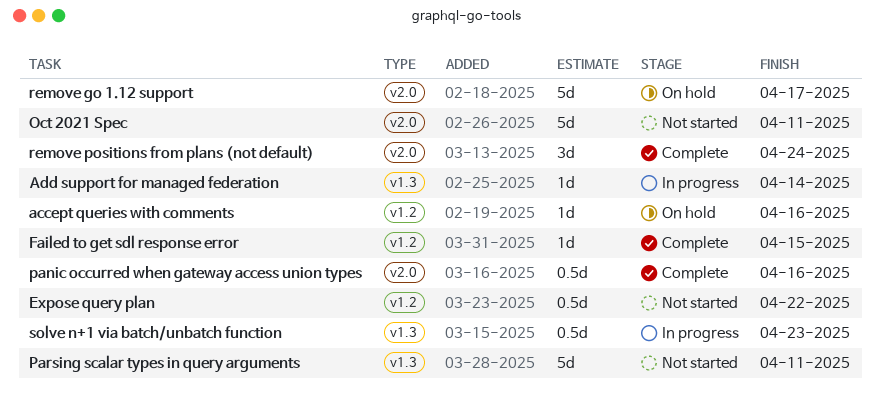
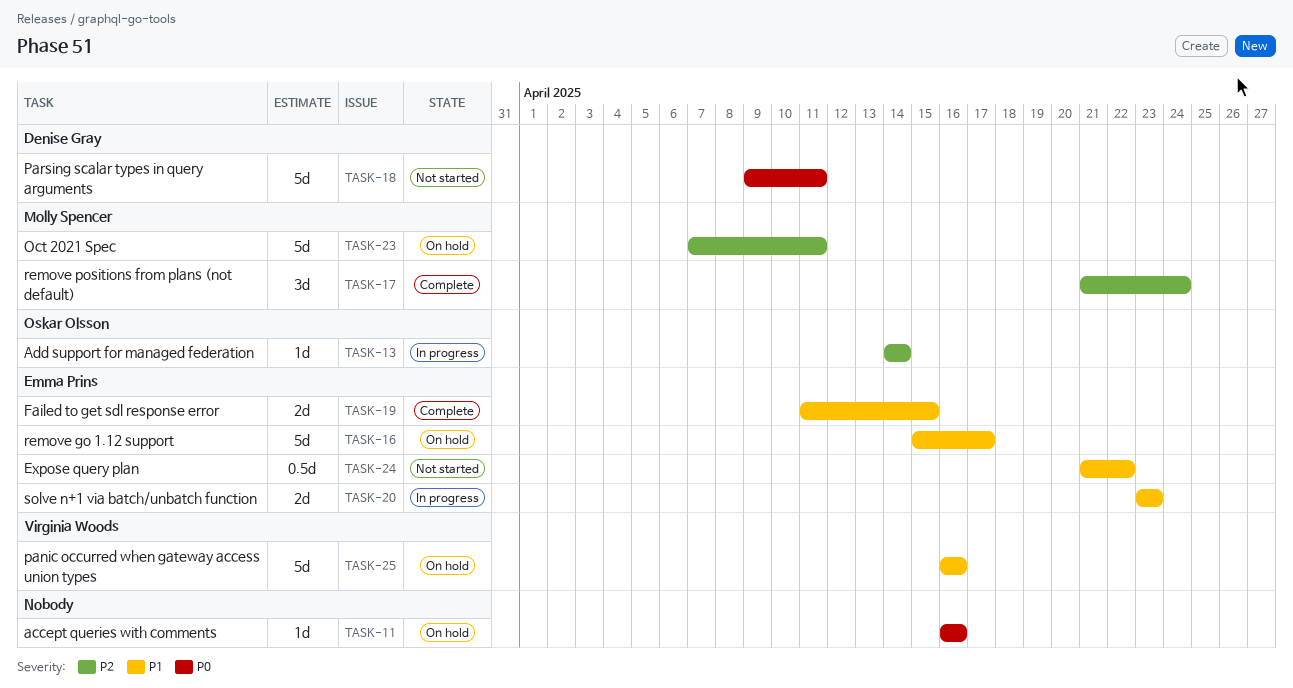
Failed to get sdl response error, estimate: 1d -> 2d
Oct 2021 Spec, status: Not started -> On hold
panic occurred when gateway access union types, status: Complete -> On hold
panic occurred when gateway access union types, estimate: 0.5d -> 5d
solve n+1 via batch/unbatch function, estimate: 0.5d -> 2d

